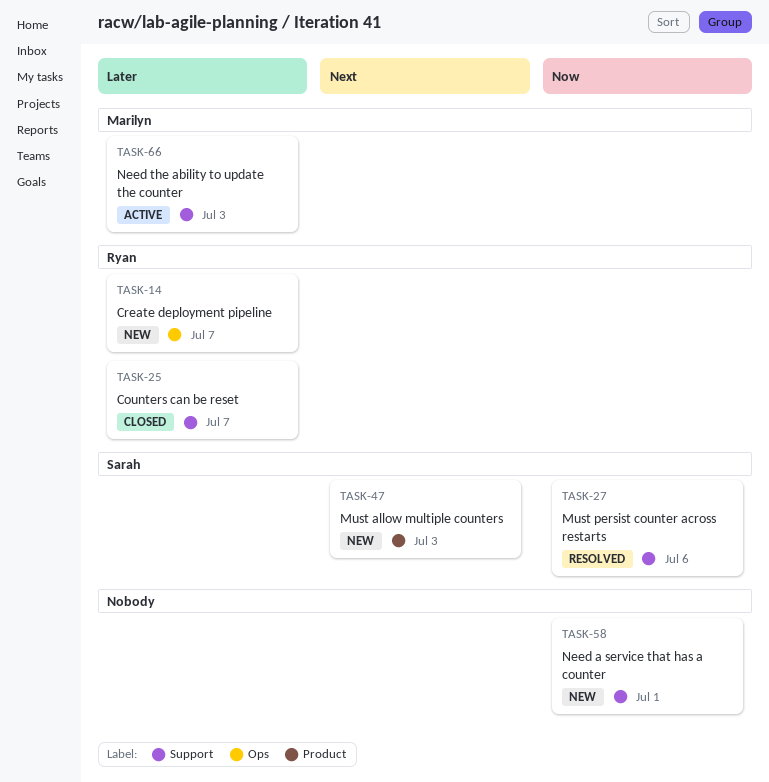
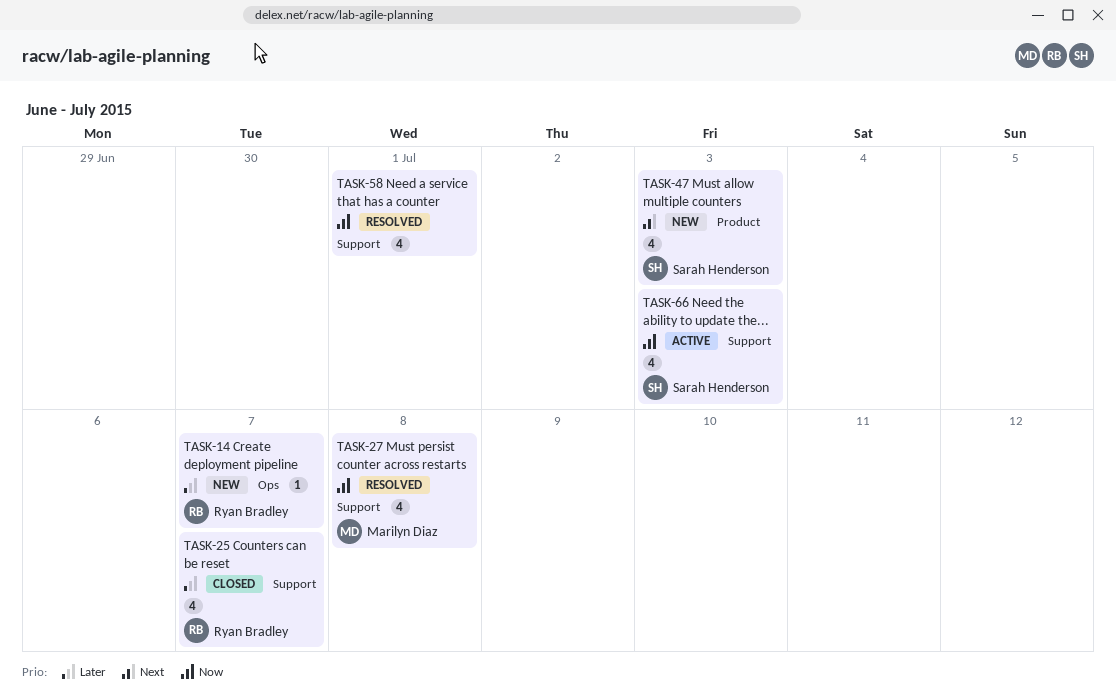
TASK-27, owner: Sarah Henderson -> Marilyn Diaz
TASK-27, due: Jul 6 -> Jul 8
TASK-58, status: New -> Resolved
TASK-66, owner: Marilyn Diaz -> Sarah Henderson
TASK-66, priority: Later -> Now

